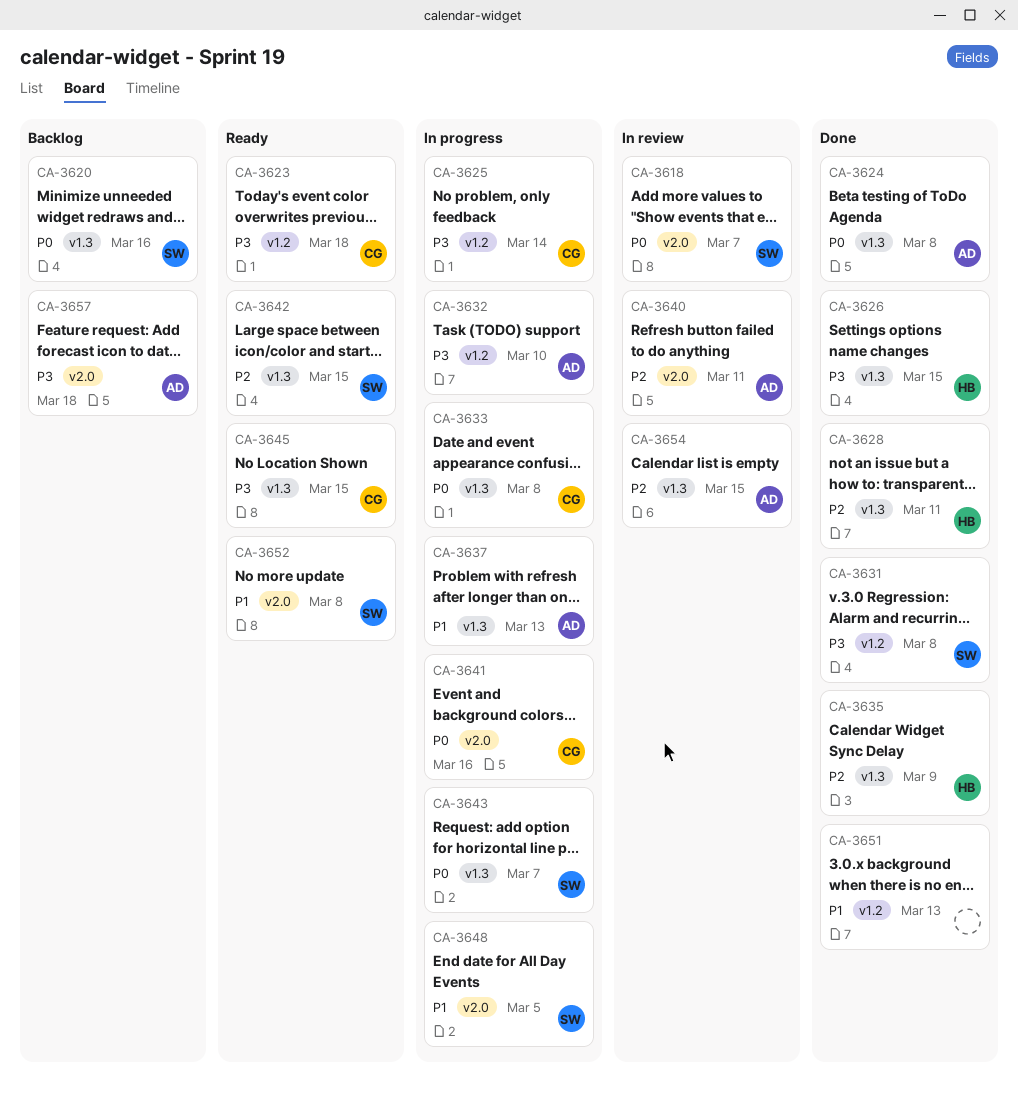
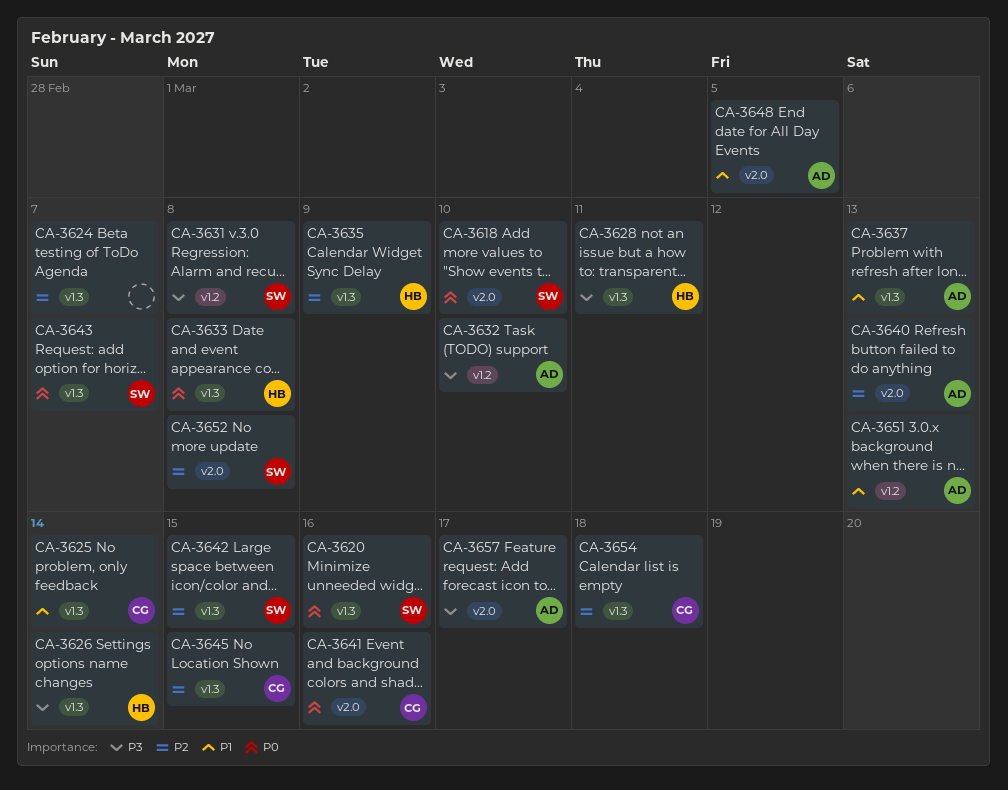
CA-3618, due: Mar 7 -> Mar 10
CA-3623: present -> none
CA-3624, owner: AD -> none
CA-3624, priority: P0 -> P2
CA-3624, due: Mar 8 -> Mar 7
CA-3625, priority: P3 -> P1
CA-3625, label: v1.2 -> v1.3
CA-3626, due: Mar 15 -> Mar 14
CA-3628, priority: P2 -> P3
CA-3633, owner: CG -> HB
CA-3640, due: Mar 11 -> Mar 13
CA-3645, priority: P3 -> P2
CA-3648, owner: SW -> AD
CA-3651, owner: none -> AD
CA-3652, priority: P1 -> P2
CA-3654, owner: AD -> CG
CA-3654, due: Mar 15 -> Mar 18
CA-3657, due: Mar 18 -> Mar 17

